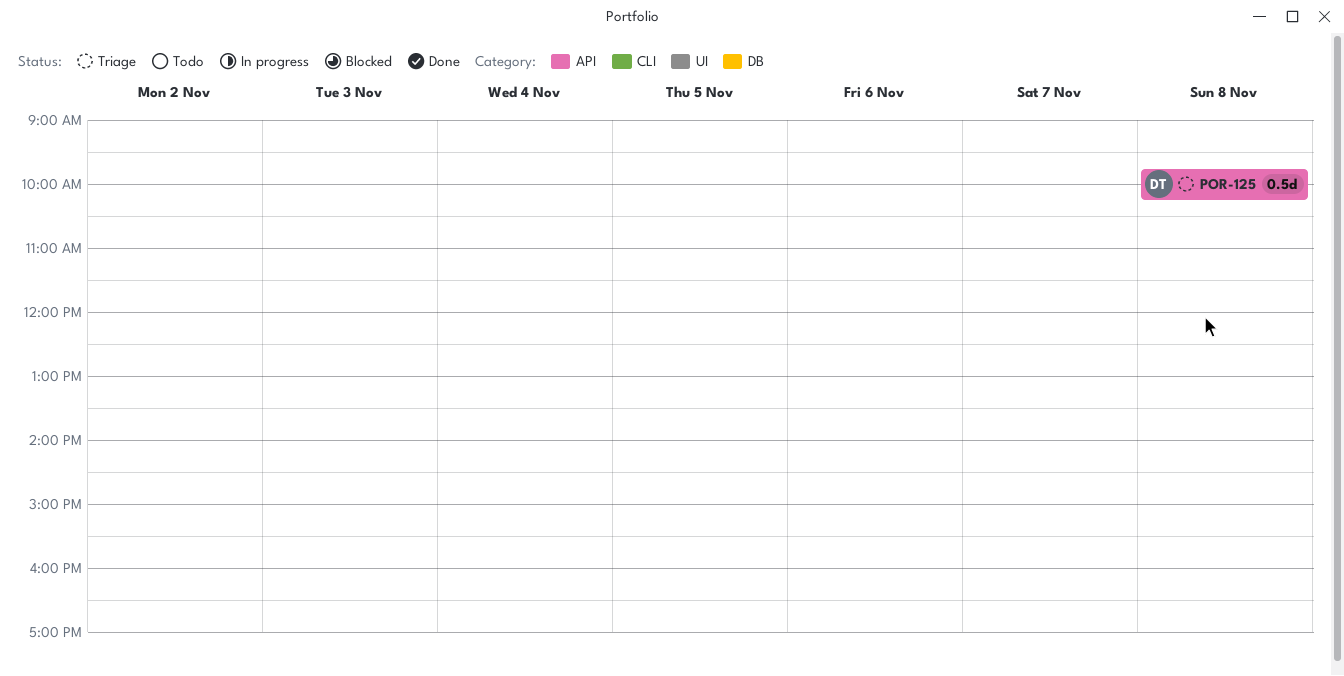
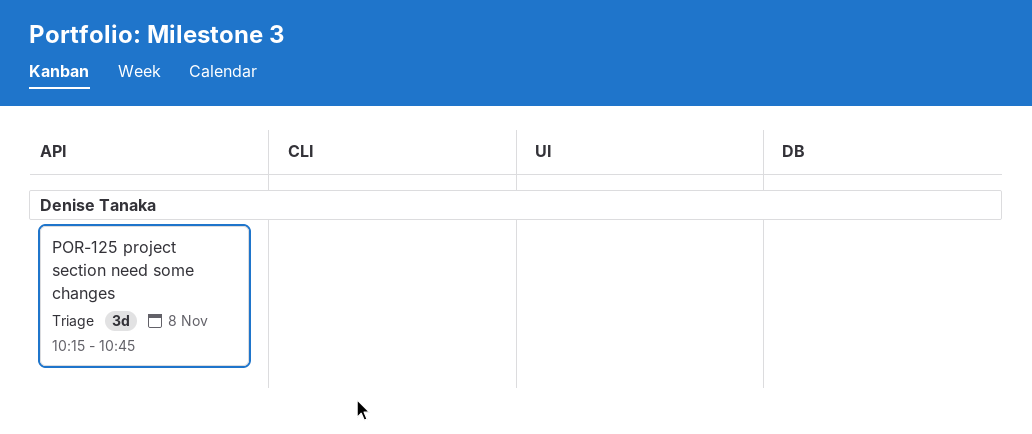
POR-125, estimate: 0.5d -> 3d
POR-125, begins: 09:45 -> 10:15
POR-125, ends: 10:15 -> 10:45

